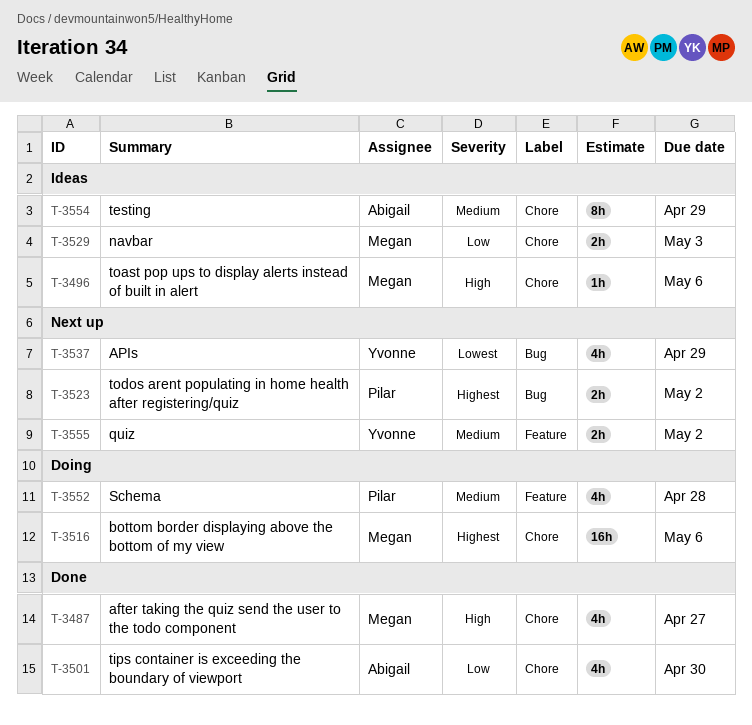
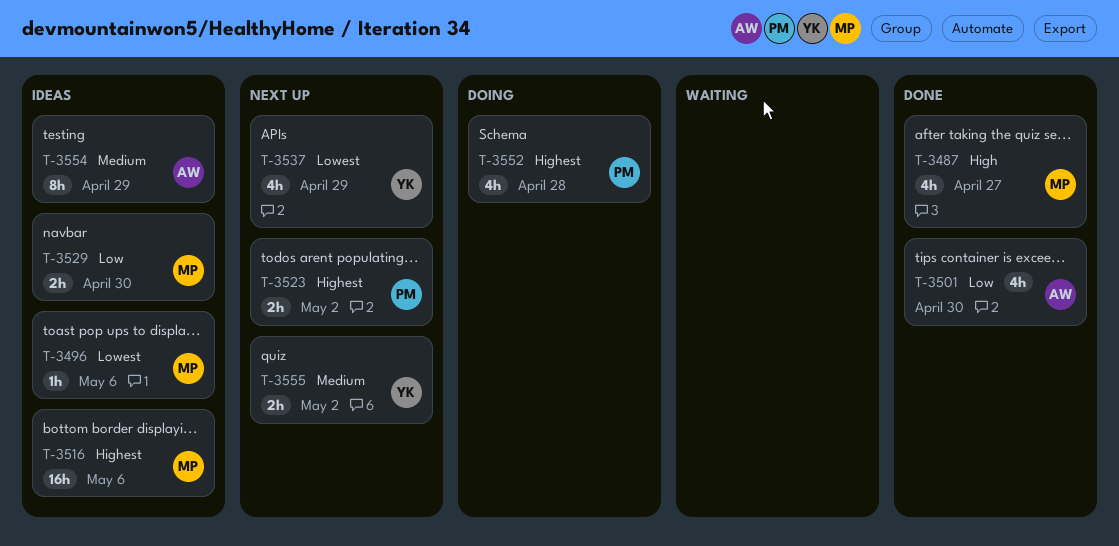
T-3496, priority: High -> Lowest
T-3516, status: Doing -> Ideas
T-3529, due: May 3 -> Apr 30
T-3552, priority: Medium -> Highest

